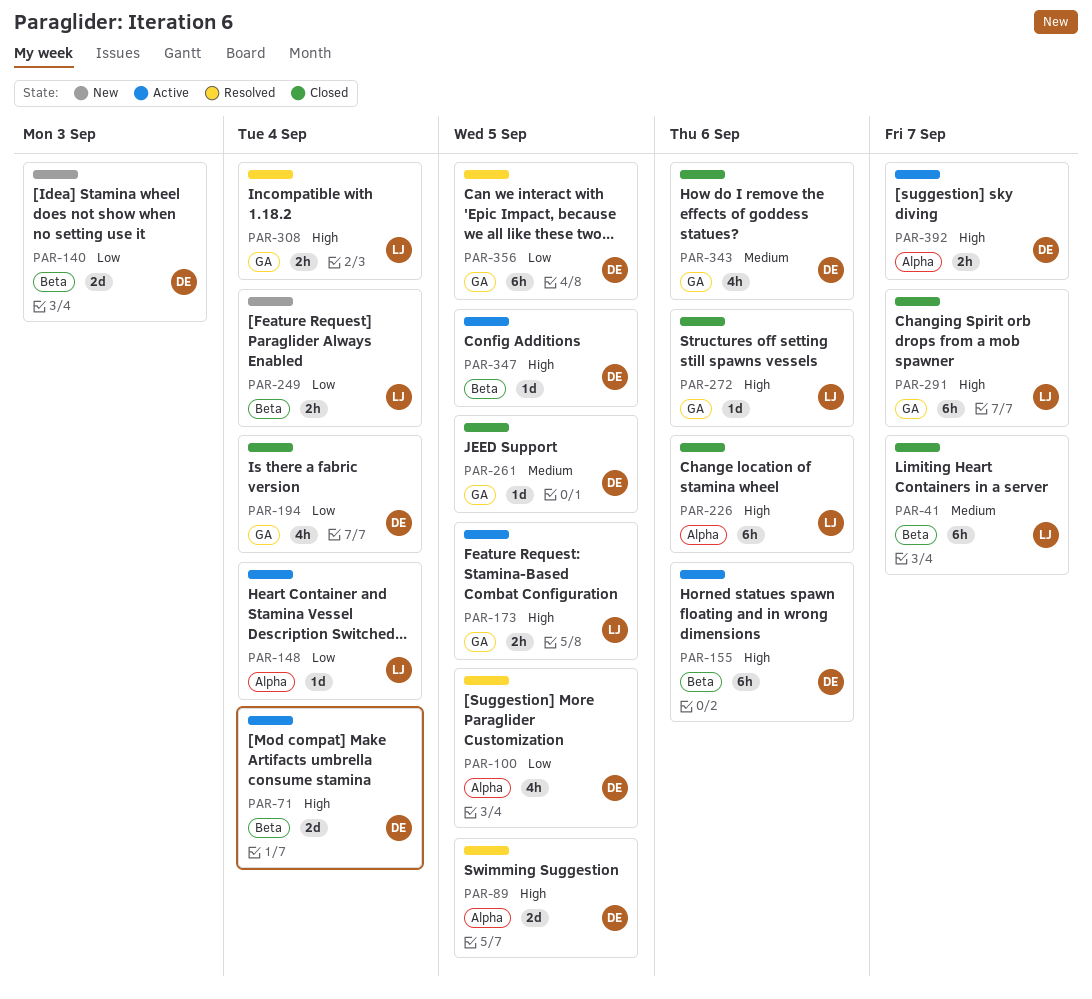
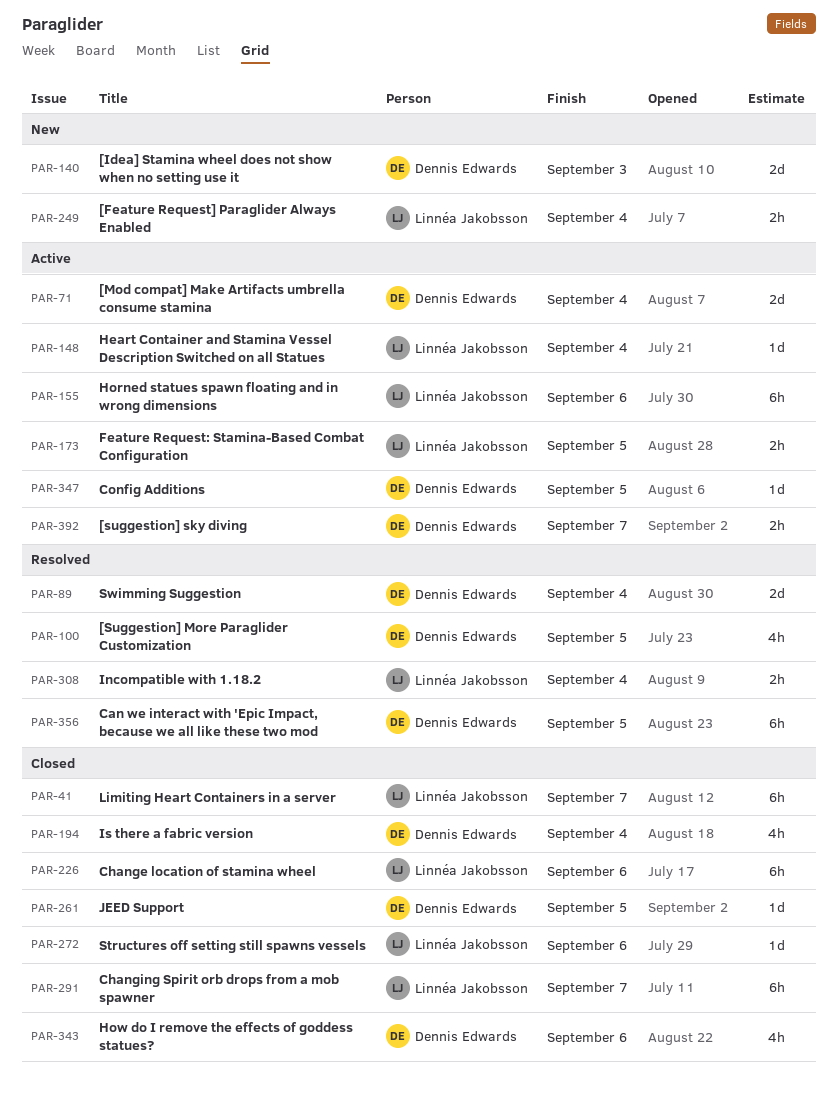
PAR-89, due: Sep 5 -> Sep 4
PAR-155, owner: Dennis Edwards -> Linnéa Jakobsson

